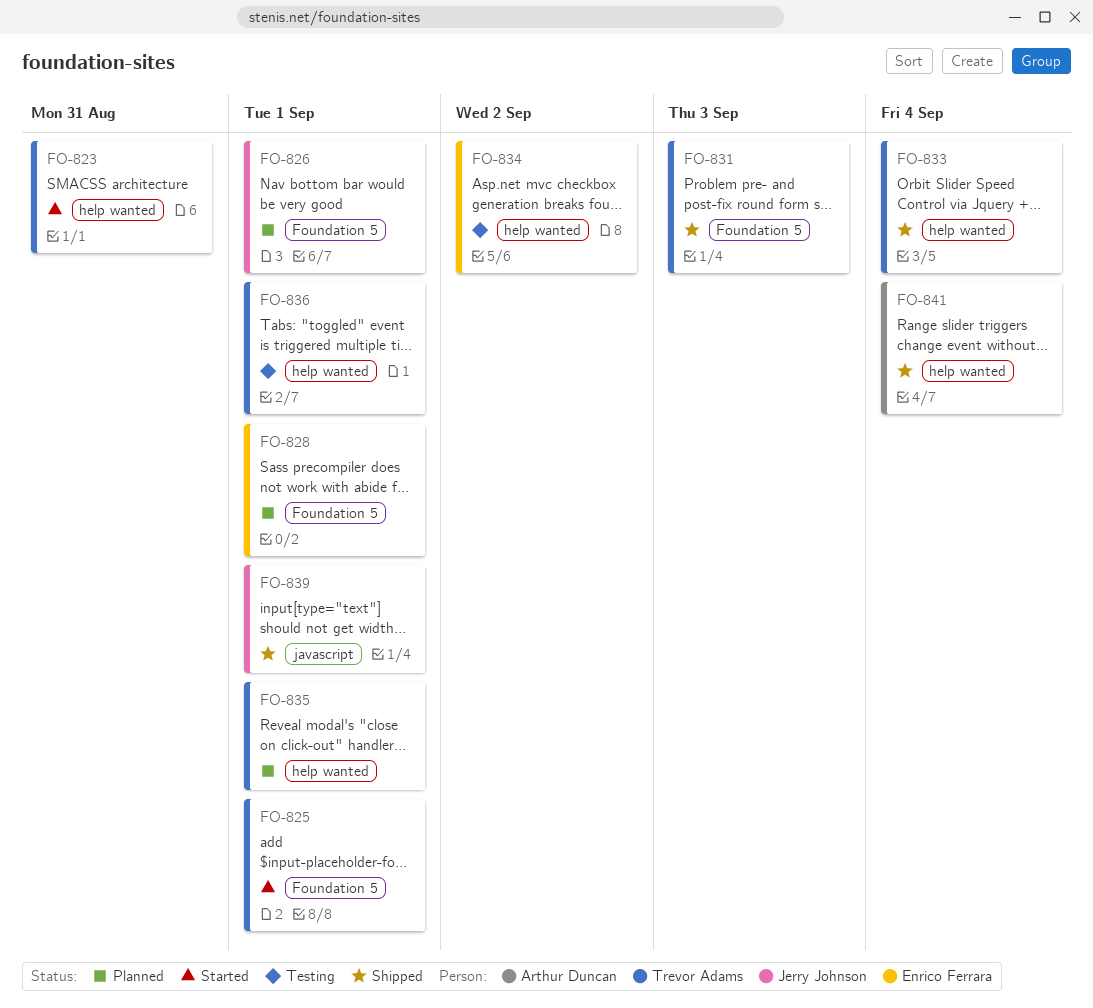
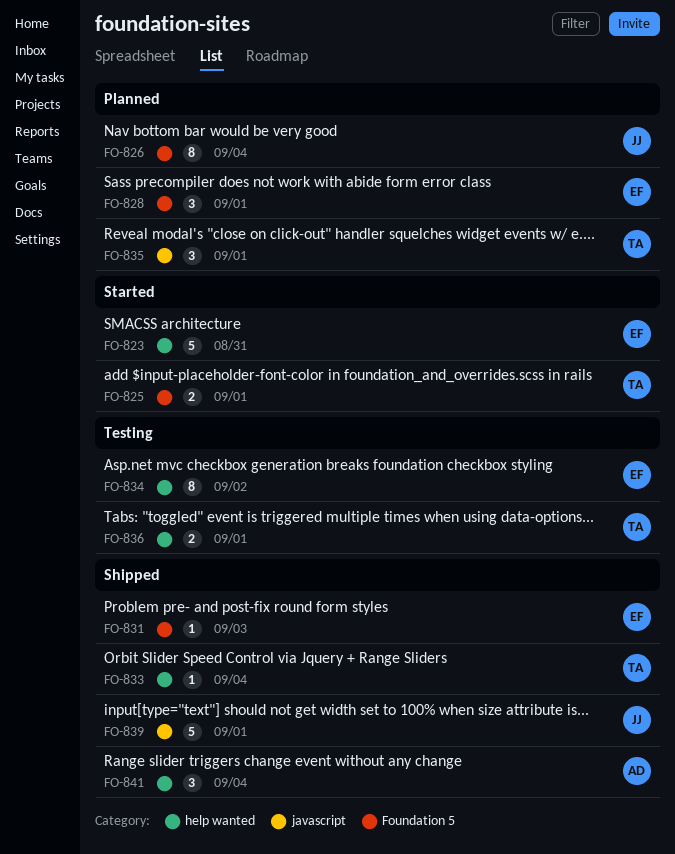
FO-823, owner: Trevor Adams -> Enrico Ferrara
FO-826, due: Sep 1 -> Sep 4
FO-831, owner: Trevor Adams -> Enrico Ferrara
FO-835, label: help wanted -> javascript

